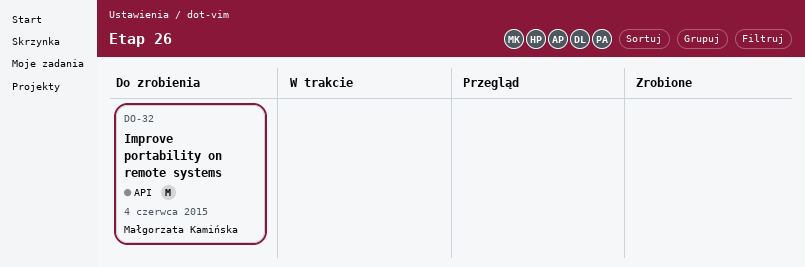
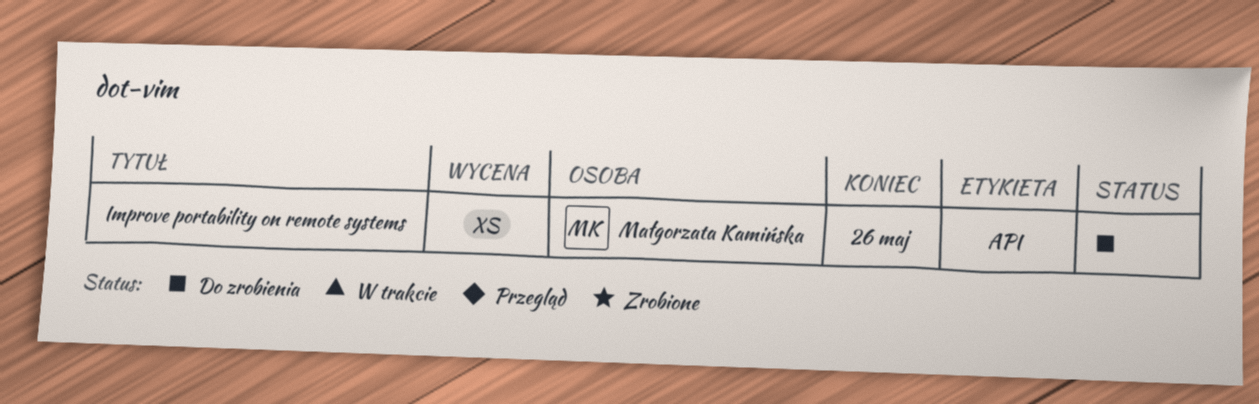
Improve portability on remote systems, estimate: M -> XS
Improve portability on remote systems, due: Jun 4 -> May 26

